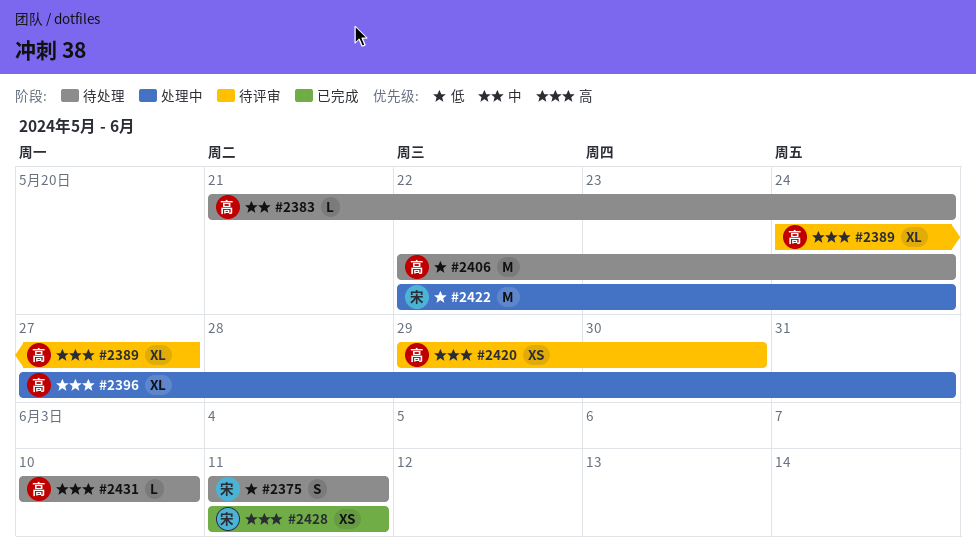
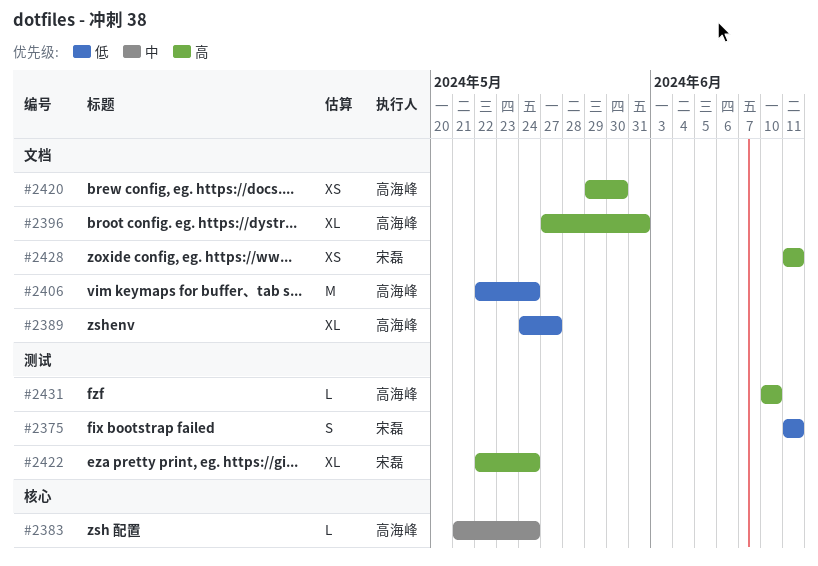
#2389, priority: 高 -> 低
#2422, priority: 低 -> 高
#2422, estimate: M -> XL

